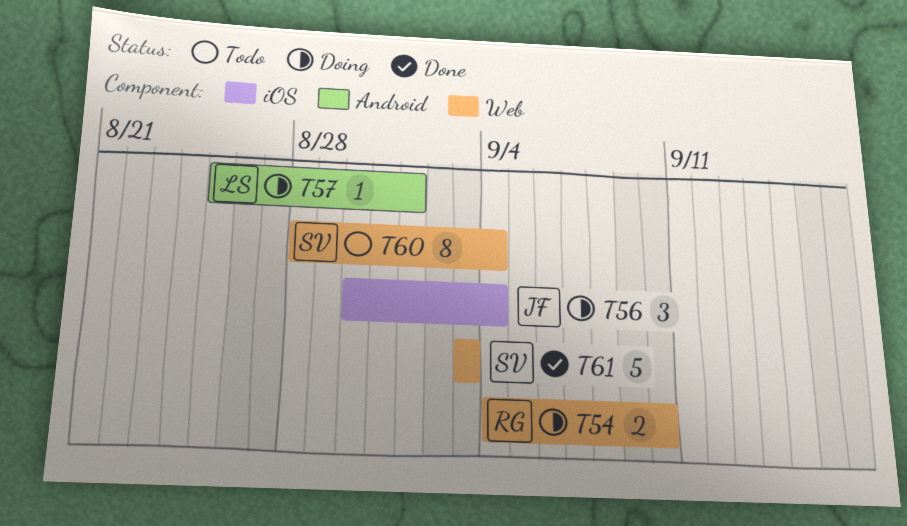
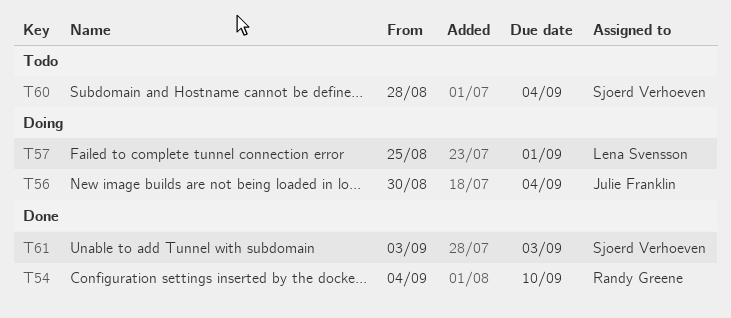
T54, status: Doing -> Done

